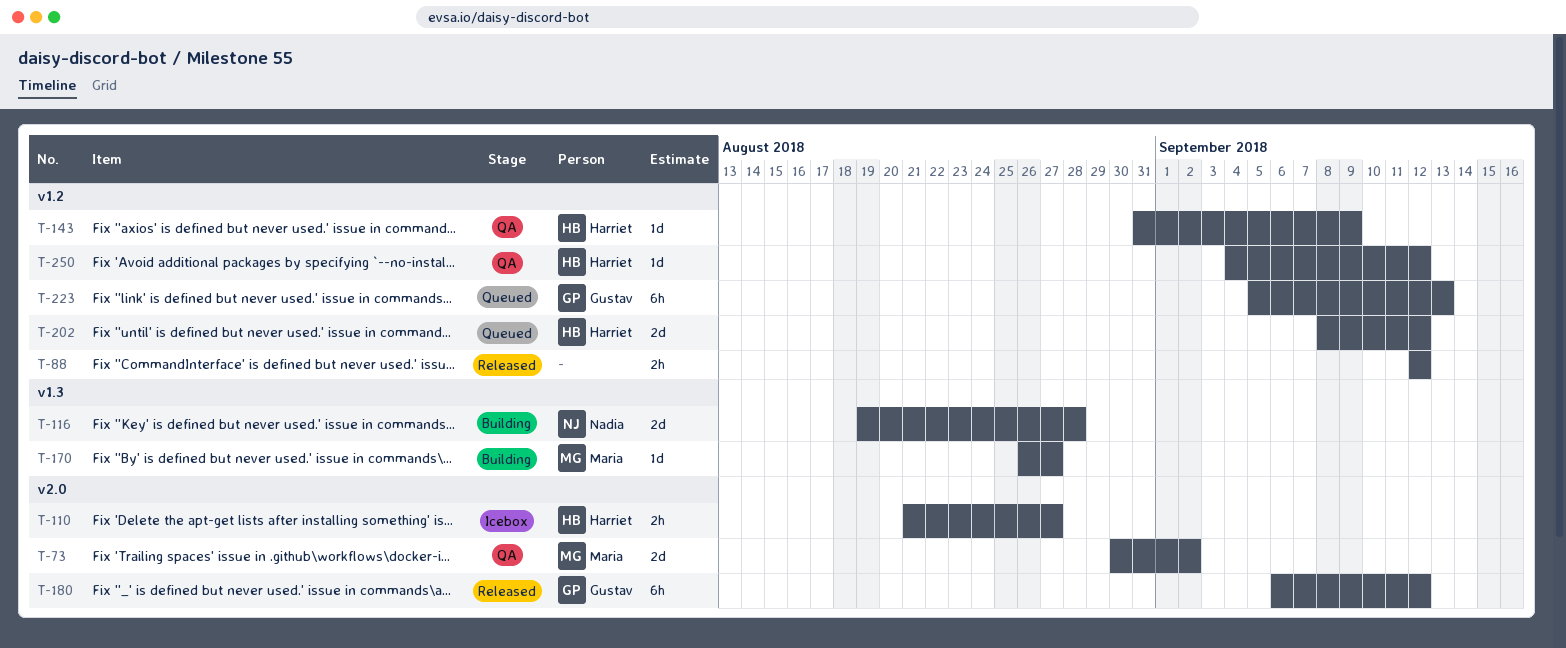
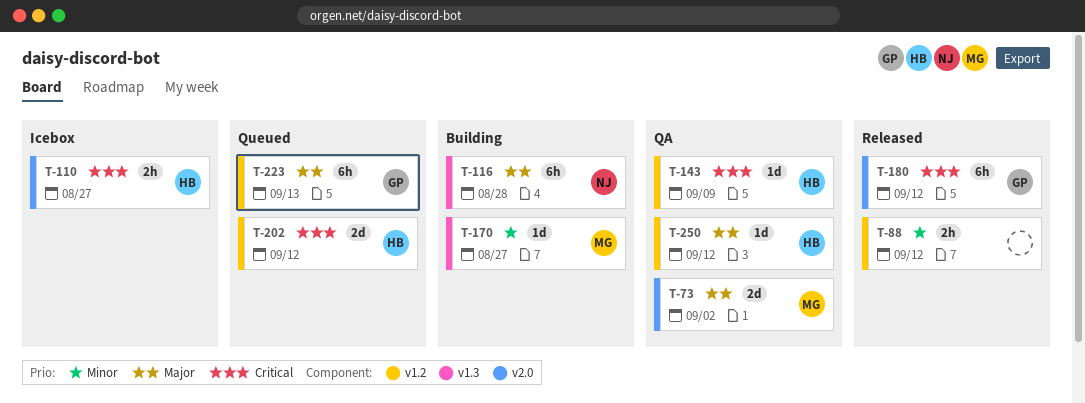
T-116, estimate: 2d -> 6h

